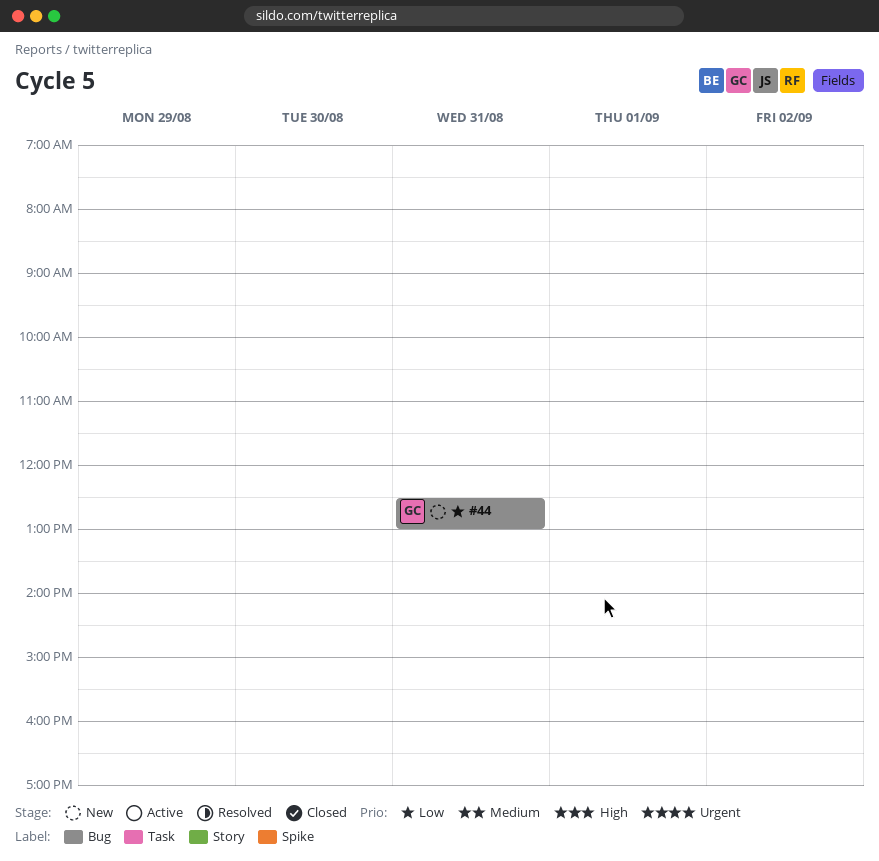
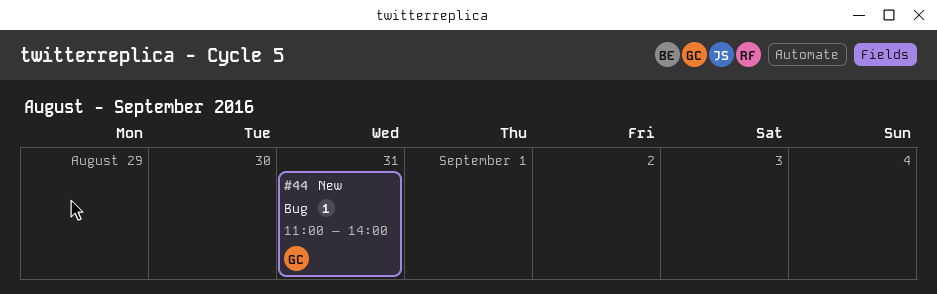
#44, begins: 12:30 -> 11:00
#44, ends: 13:00 -> 14:00

